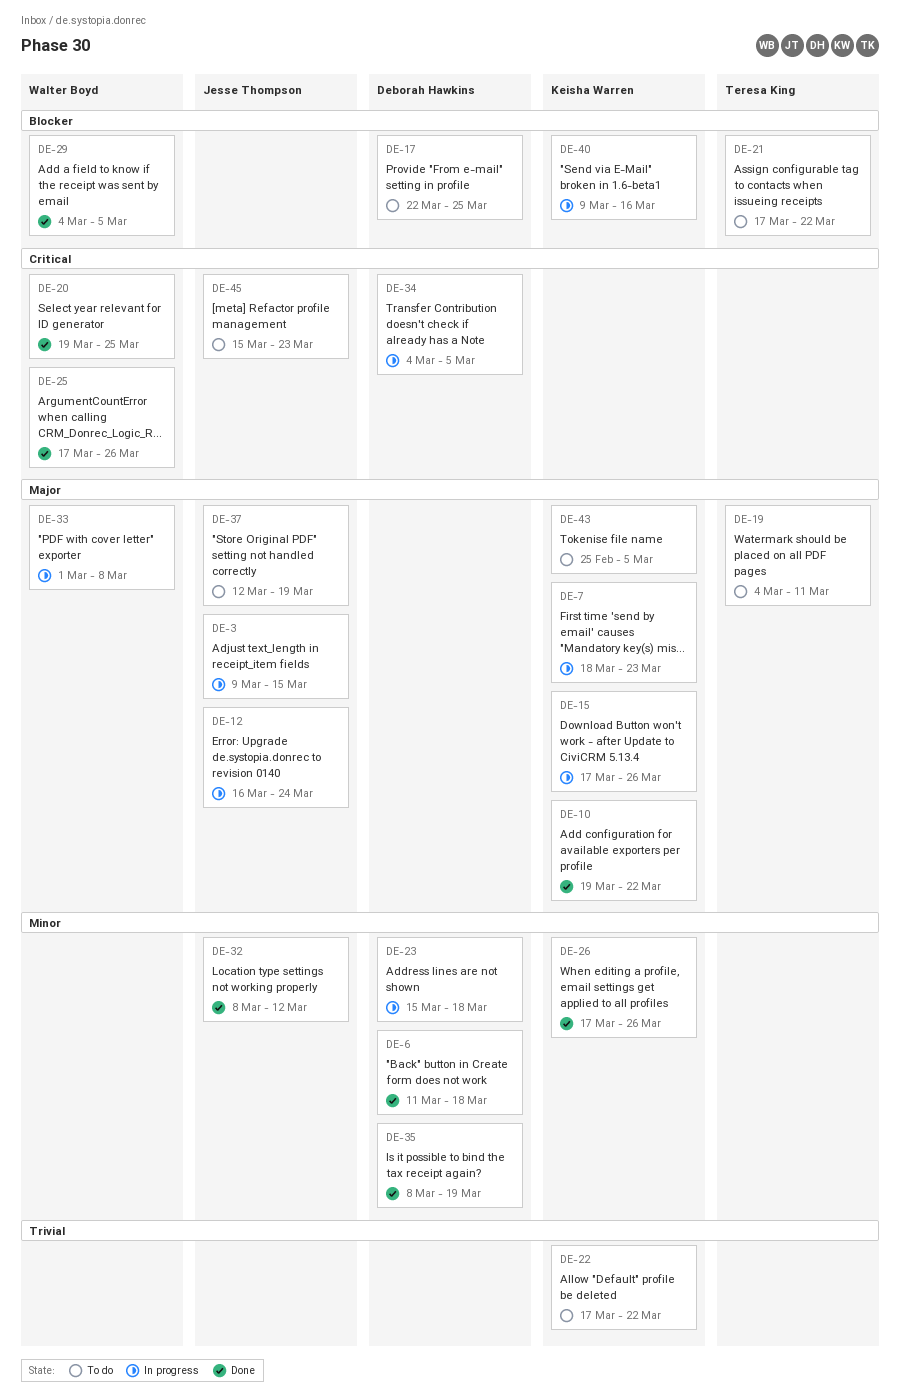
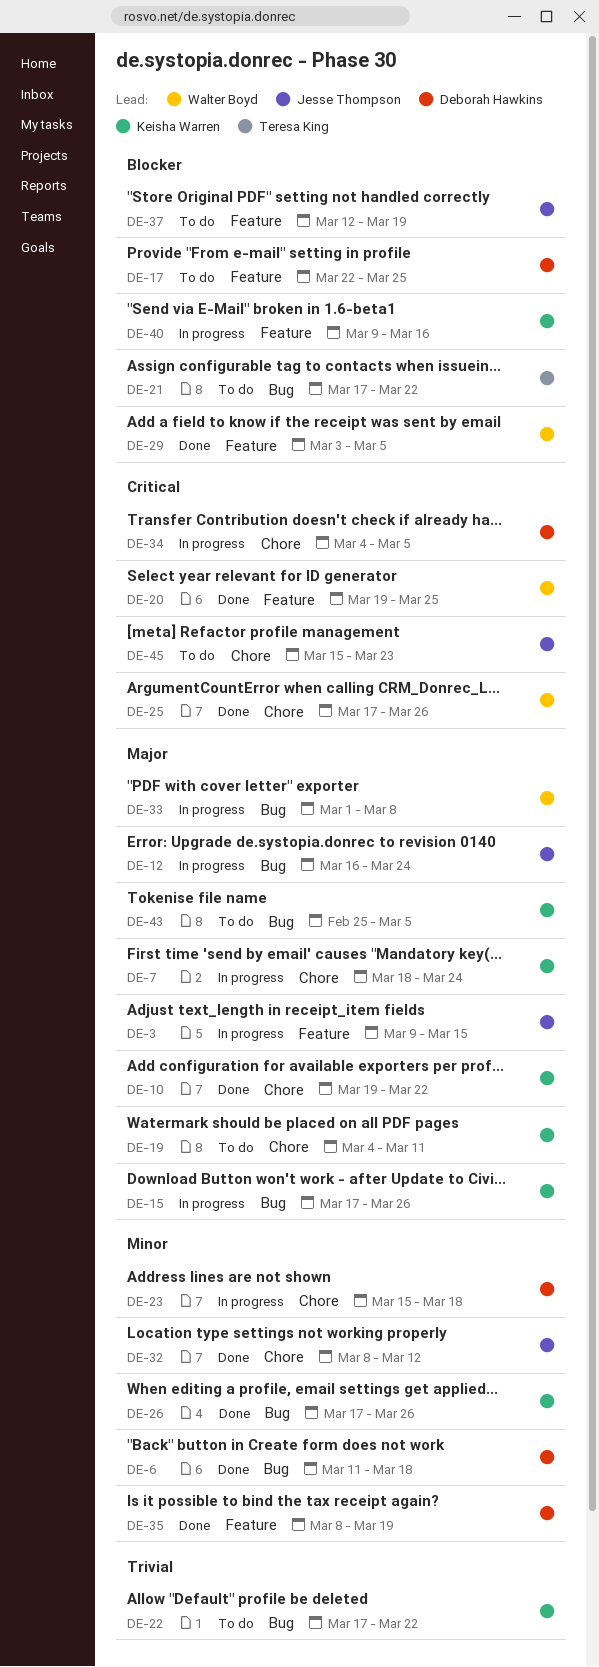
DE-7, due: Mar 23 -> Mar 24
DE-19, owner: Teresa King -> Keisha Warren
DE-29, start: Mar 4 -> Mar 3
DE-37, priority: Major -> Blocker

